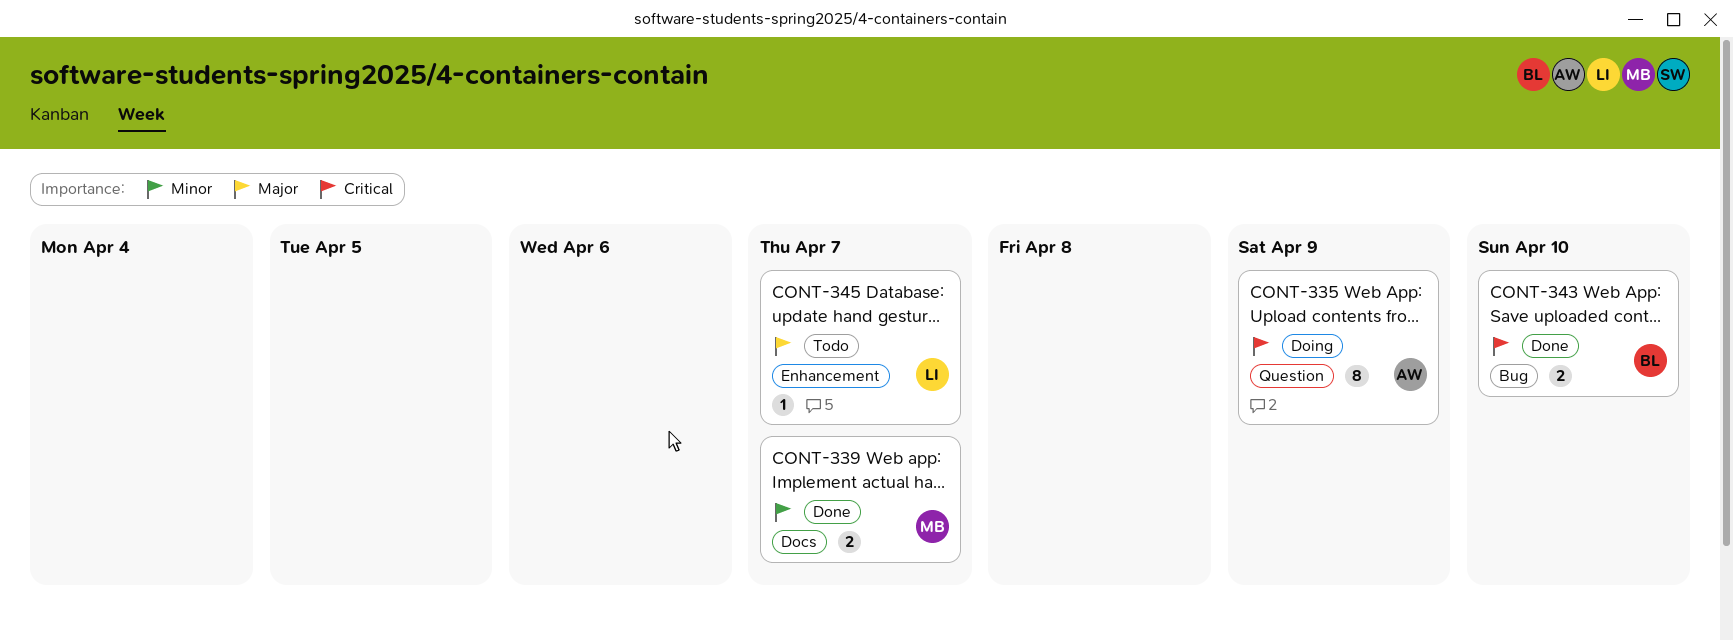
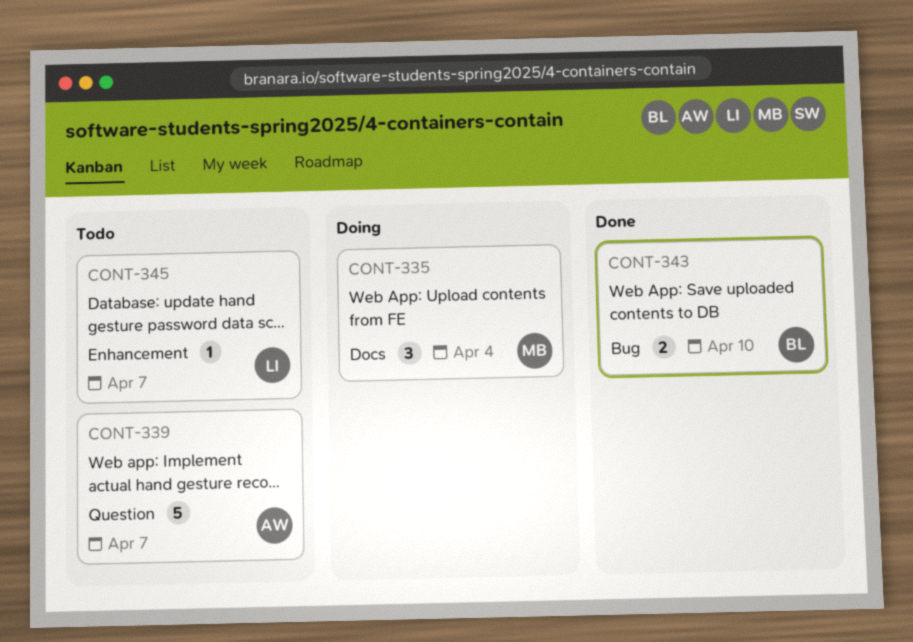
CONT-335, owner: AW -> MB
CONT-335, label: Question -> Docs
CONT-335, estimate: 8 -> 3
CONT-335, due: Apr 9 -> Apr 4
CONT-339, status: Done -> Todo
CONT-339, owner: MB -> AW
CONT-339, label: Docs -> Question
CONT-339, estimate: 2 -> 5

